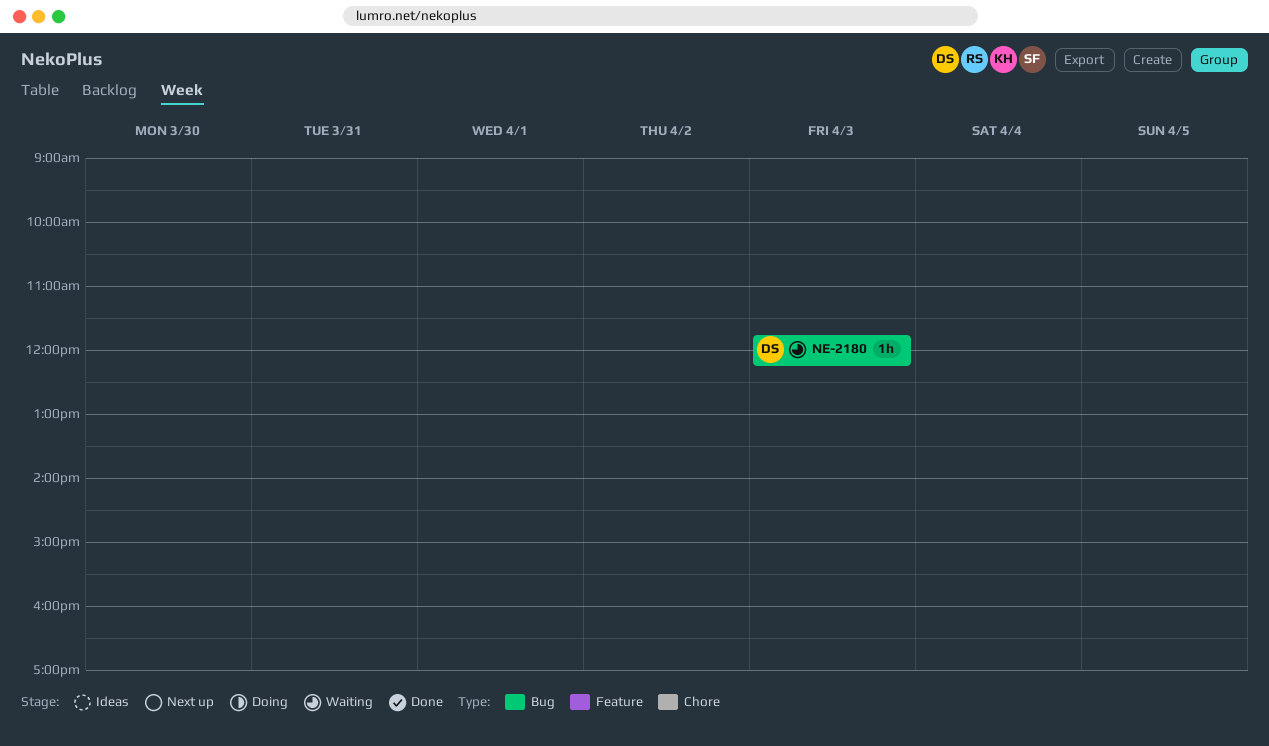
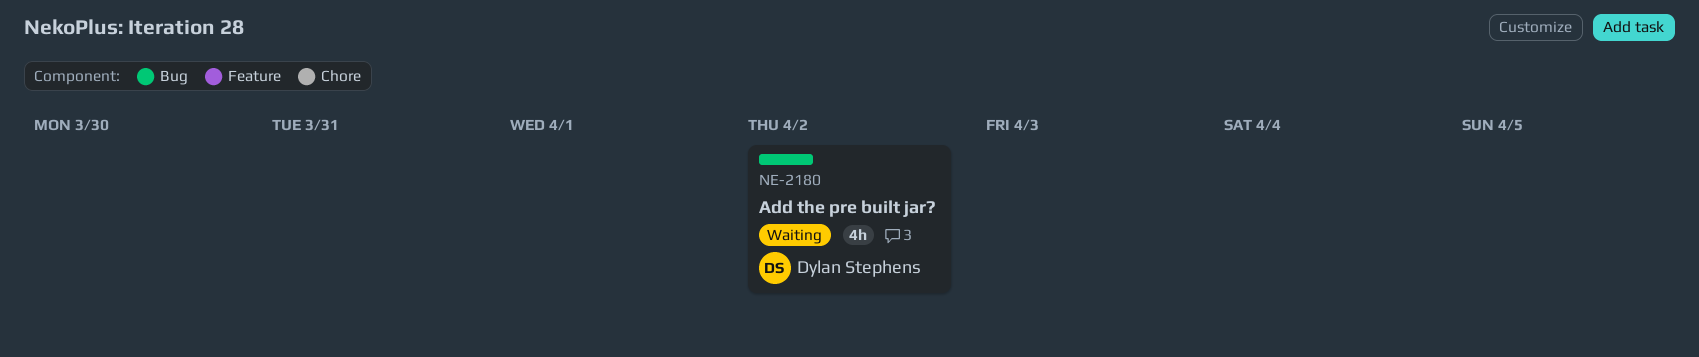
NE-2180, estimate: 1h -> 4h
NE-2180, day: Apr 3 -> Apr 2

